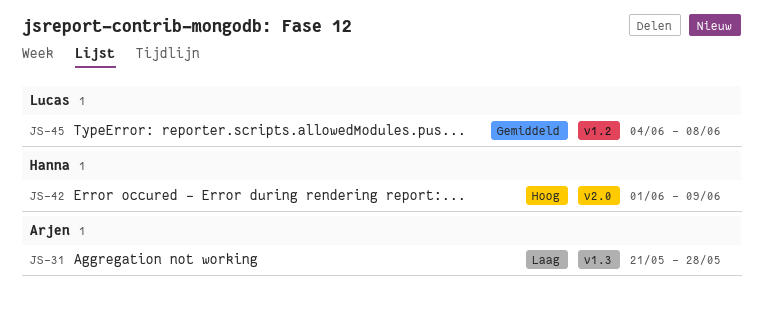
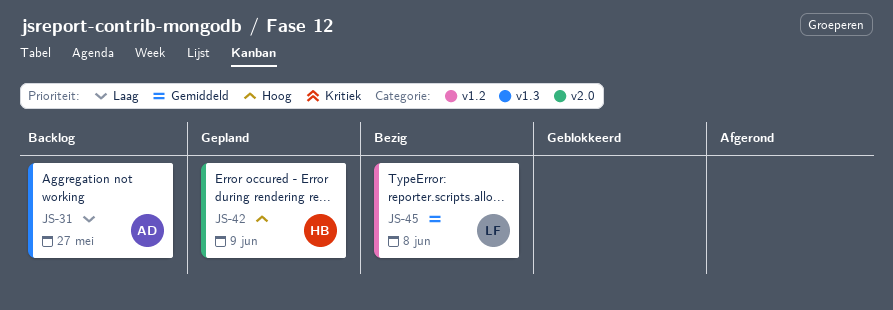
JS-31, due: May 28 -> May 27

